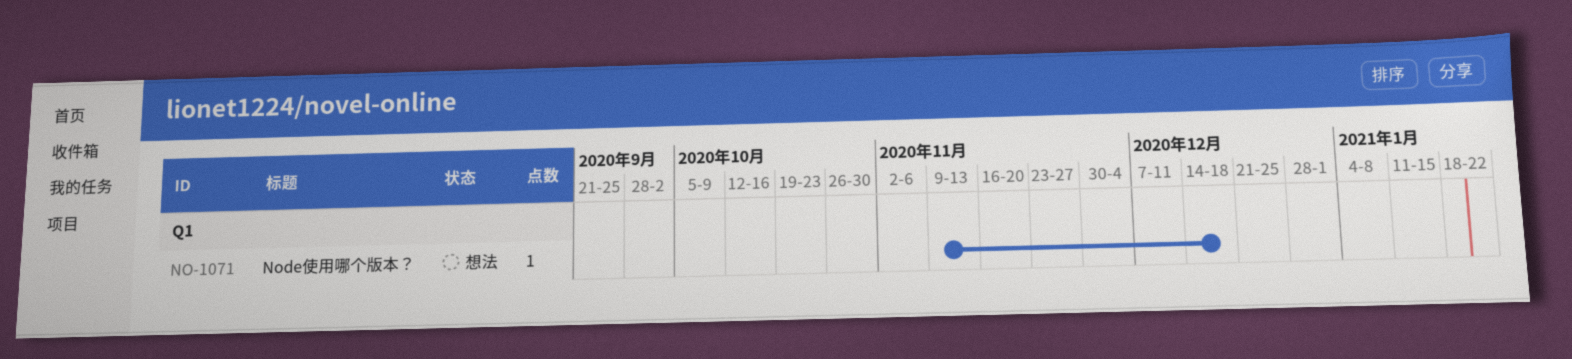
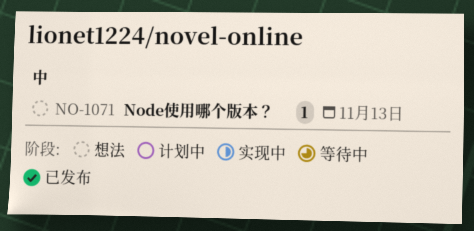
NO-1071, due: Dec 18 -> Nov 13

